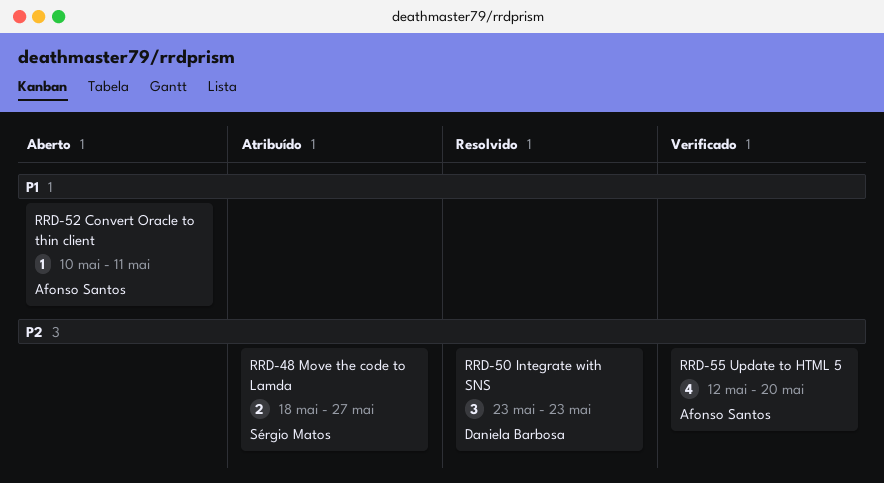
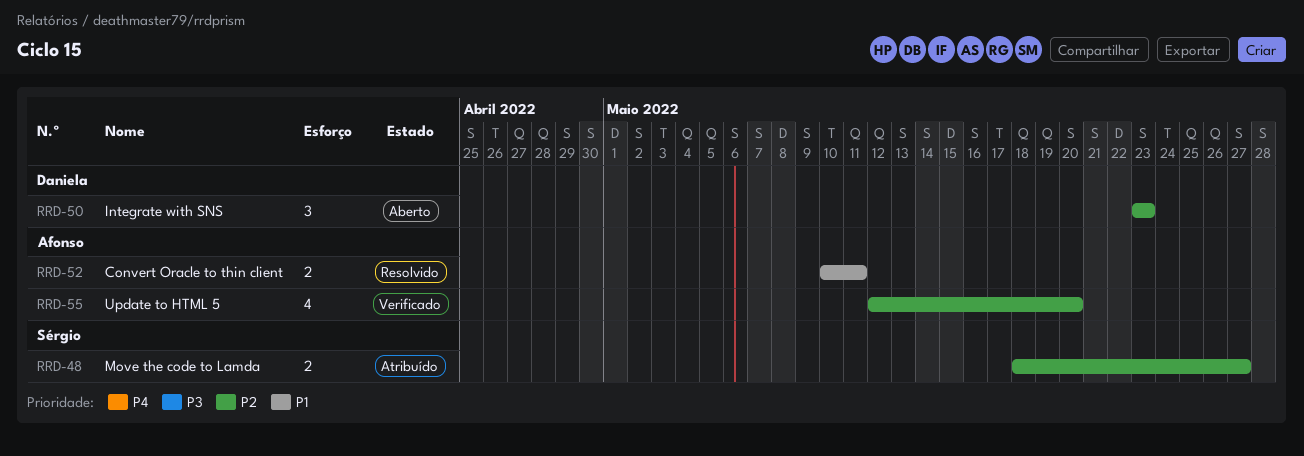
RRD-50, status: Resolvido -> Aberto
RRD-52, status: Aberto -> Resolvido
RRD-52, estimate: 1 -> 2

